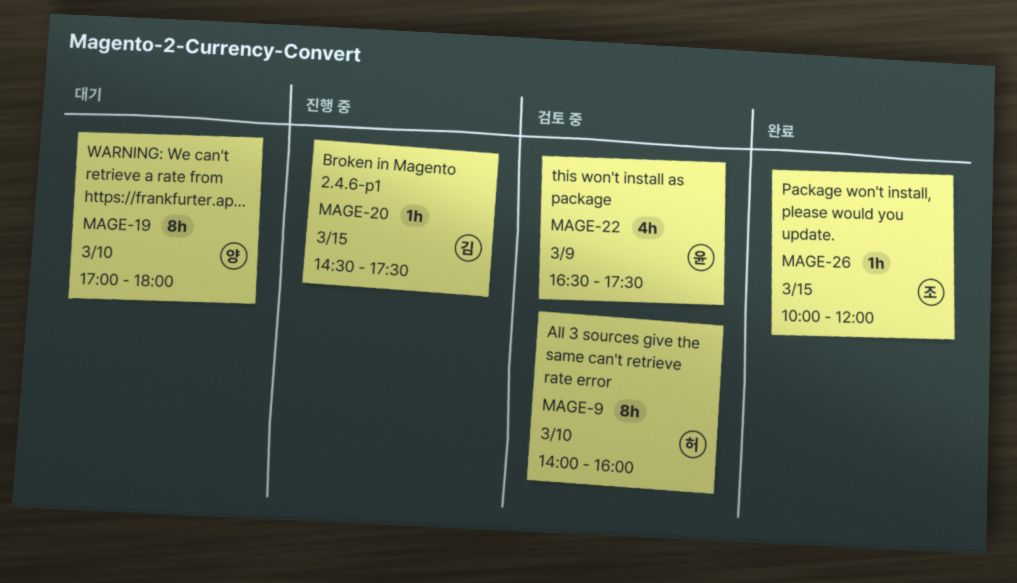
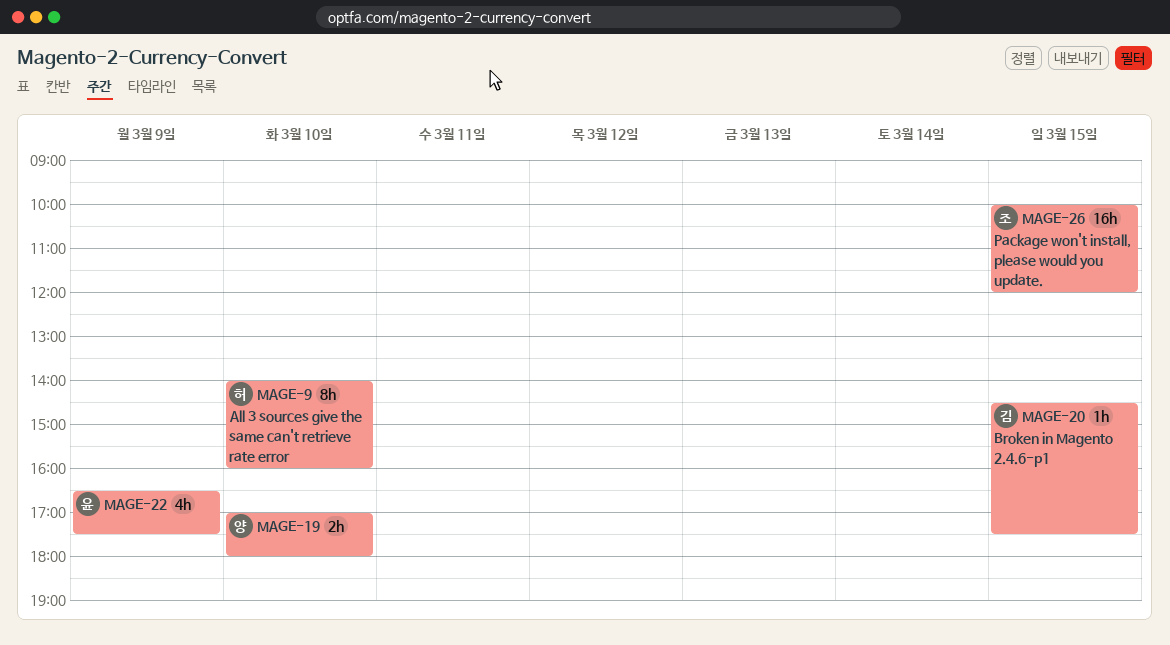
MAGE-19, estimate: 8h -> 2h
MAGE-26, estimate: 1h -> 16h

